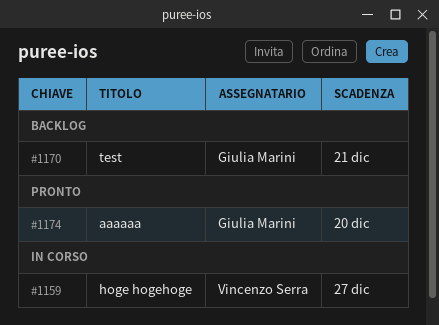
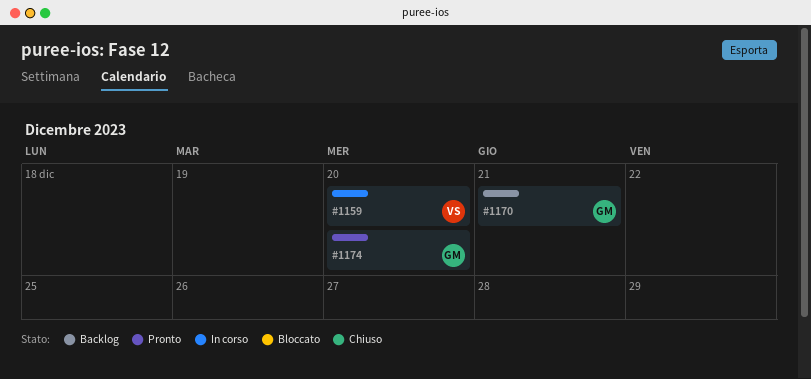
#1159, due: Dec 27 -> Dec 20

